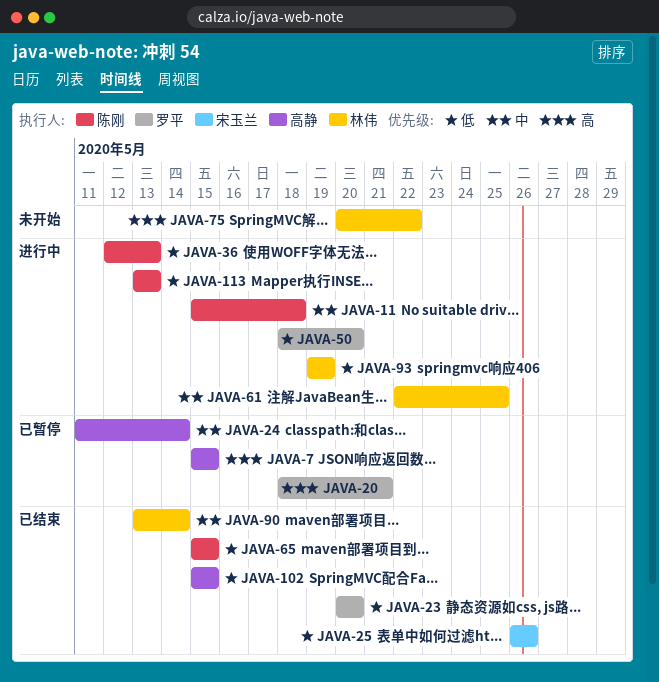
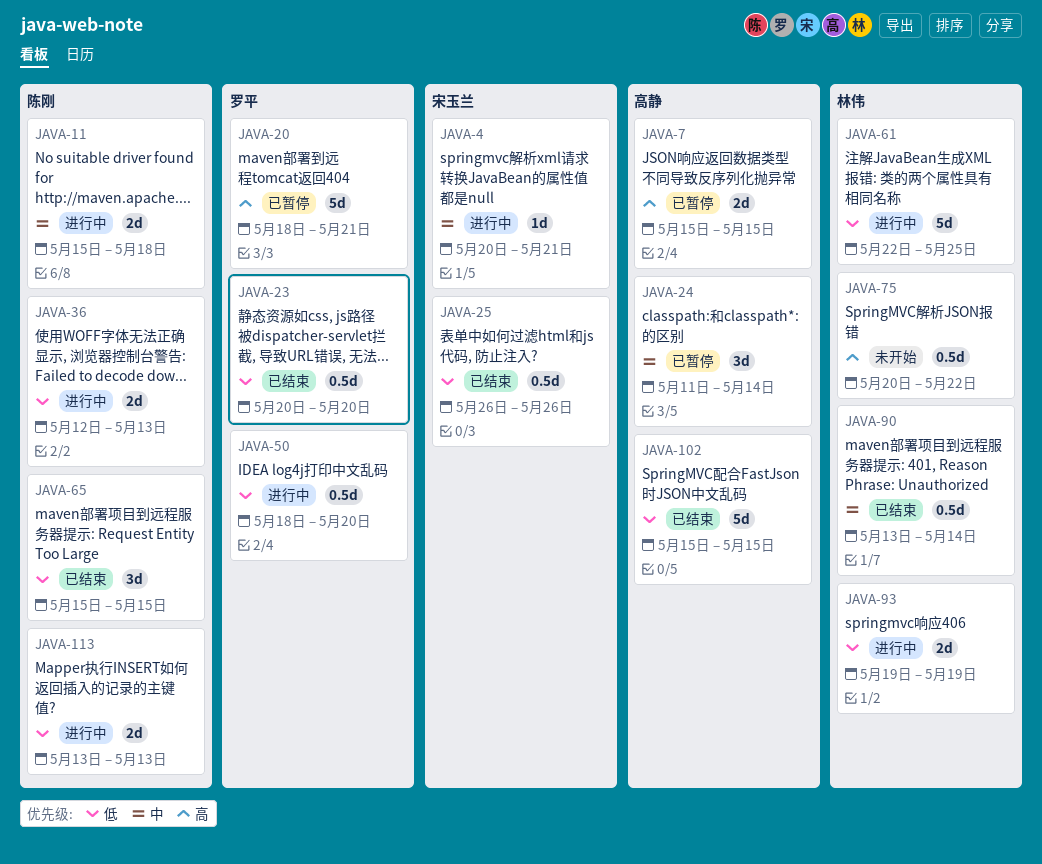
JAVA-4: none -> present
JAVA-61, priority: 中 -> 低

